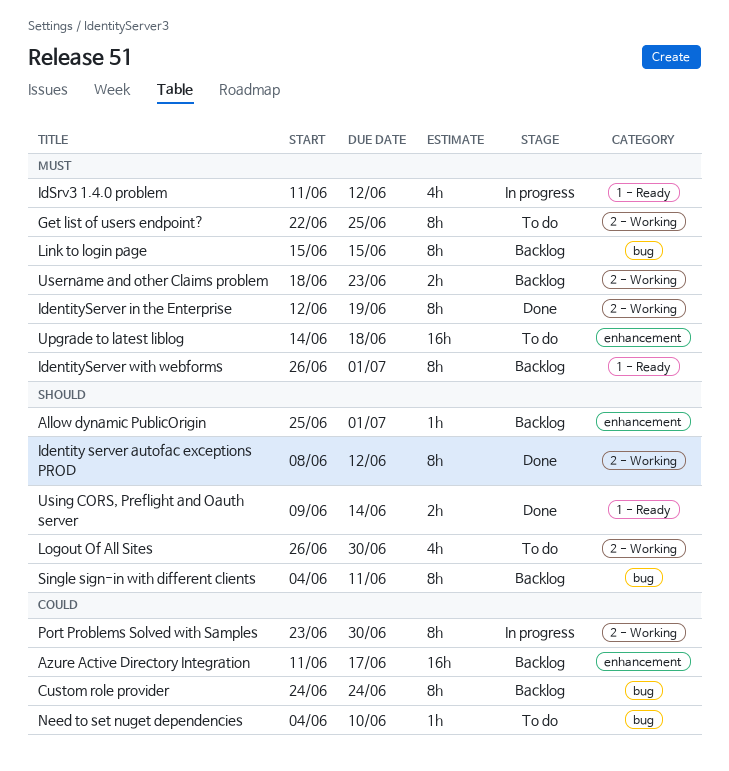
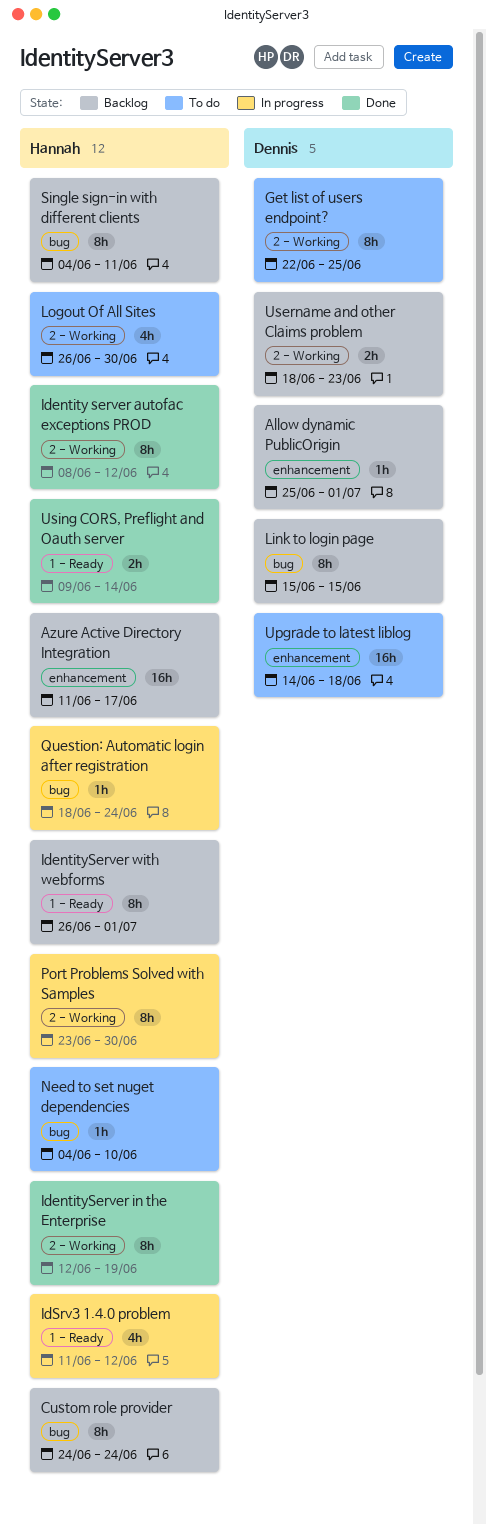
Question: Automatic login after registration: none -> present

